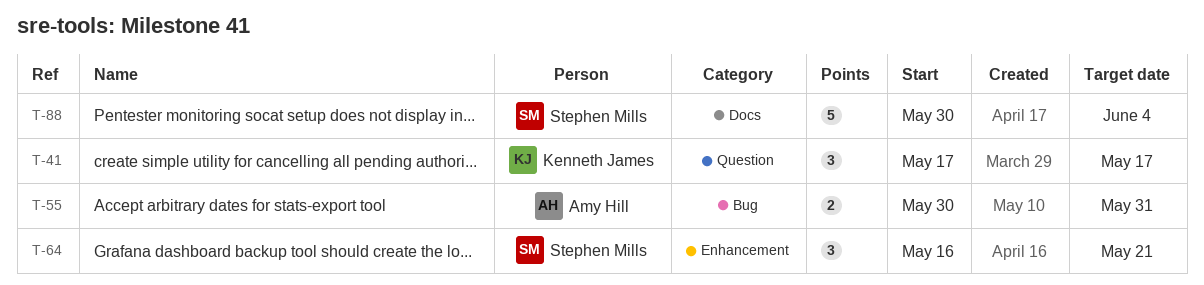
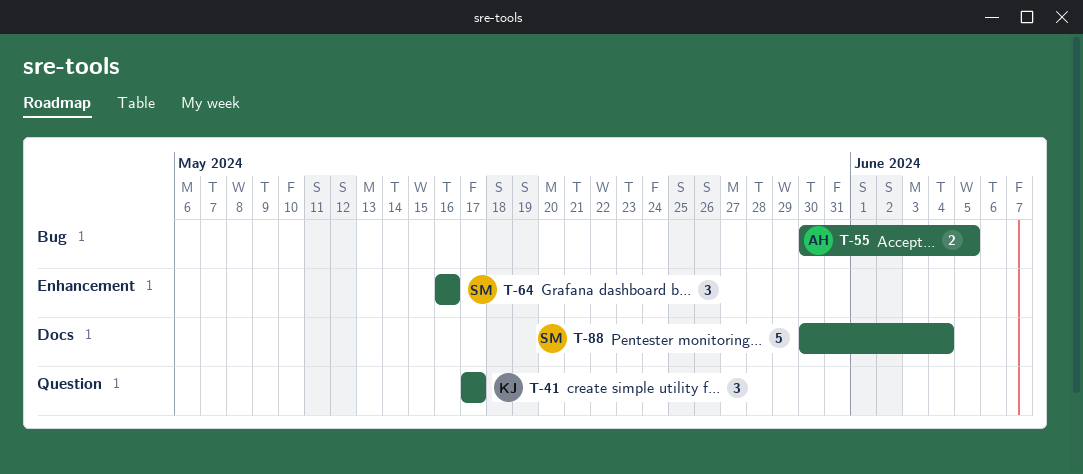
T-55, due: May 31 -> Jun 5
T-64, due: May 21 -> May 16

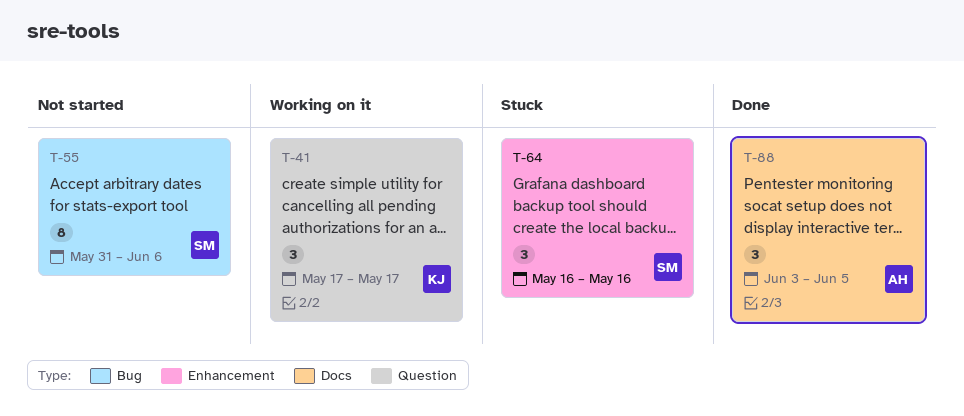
T-55, owner: AH -> SM
T-55, estimate: 2 -> 8
T-55, start: May 30 -> May 31
T-55, due: Jun 5 -> Jun 6
T-88, owner: SM -> AH
T-88, estimate: 5 -> 3
T-88, start: May 30 -> Jun 3
T-88, due: Jun 4 -> Jun 5

